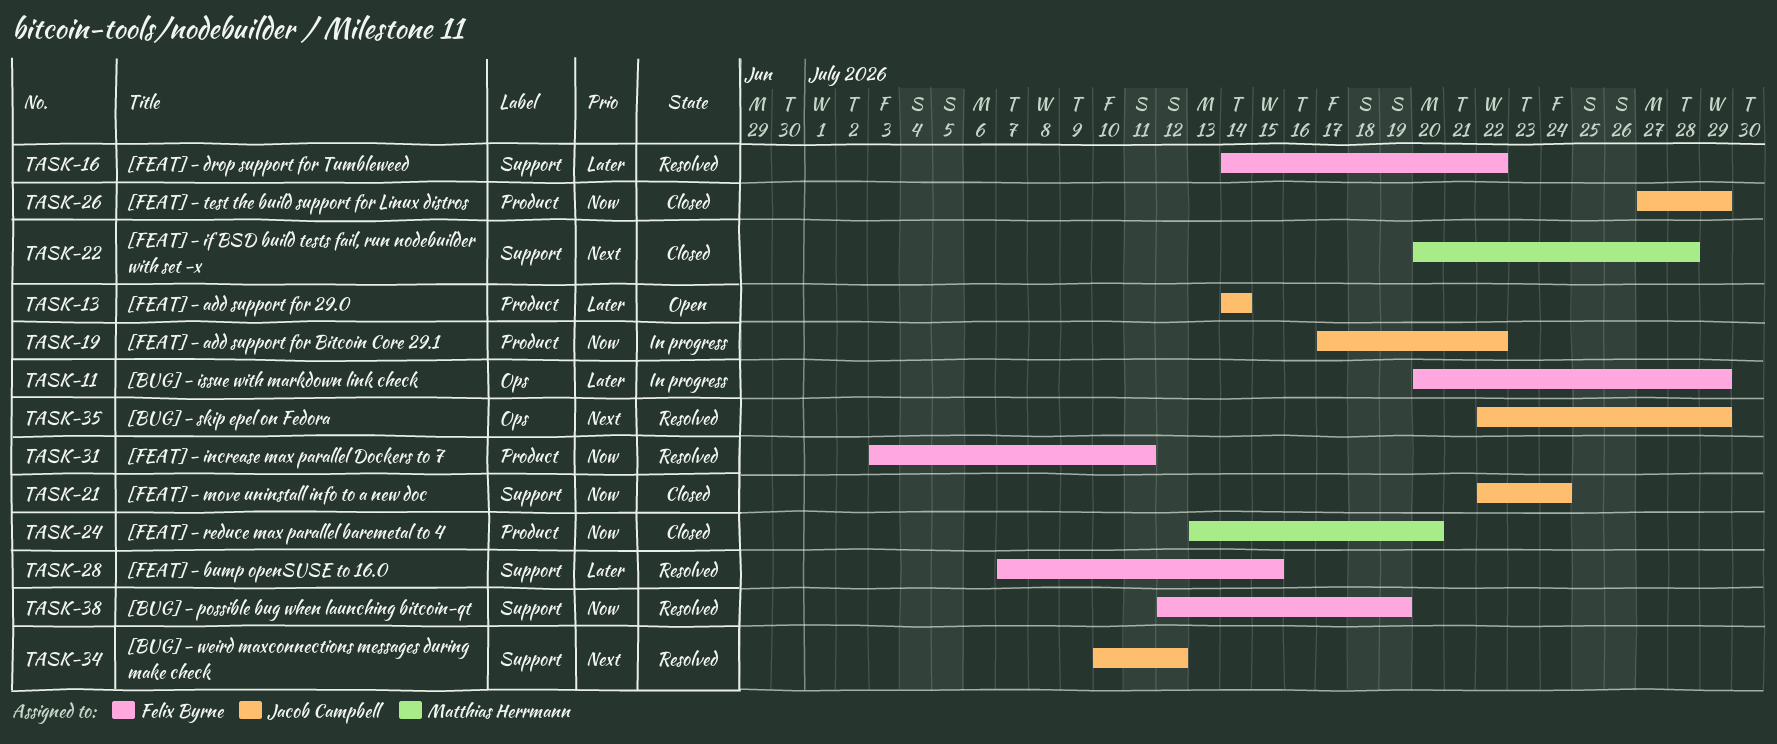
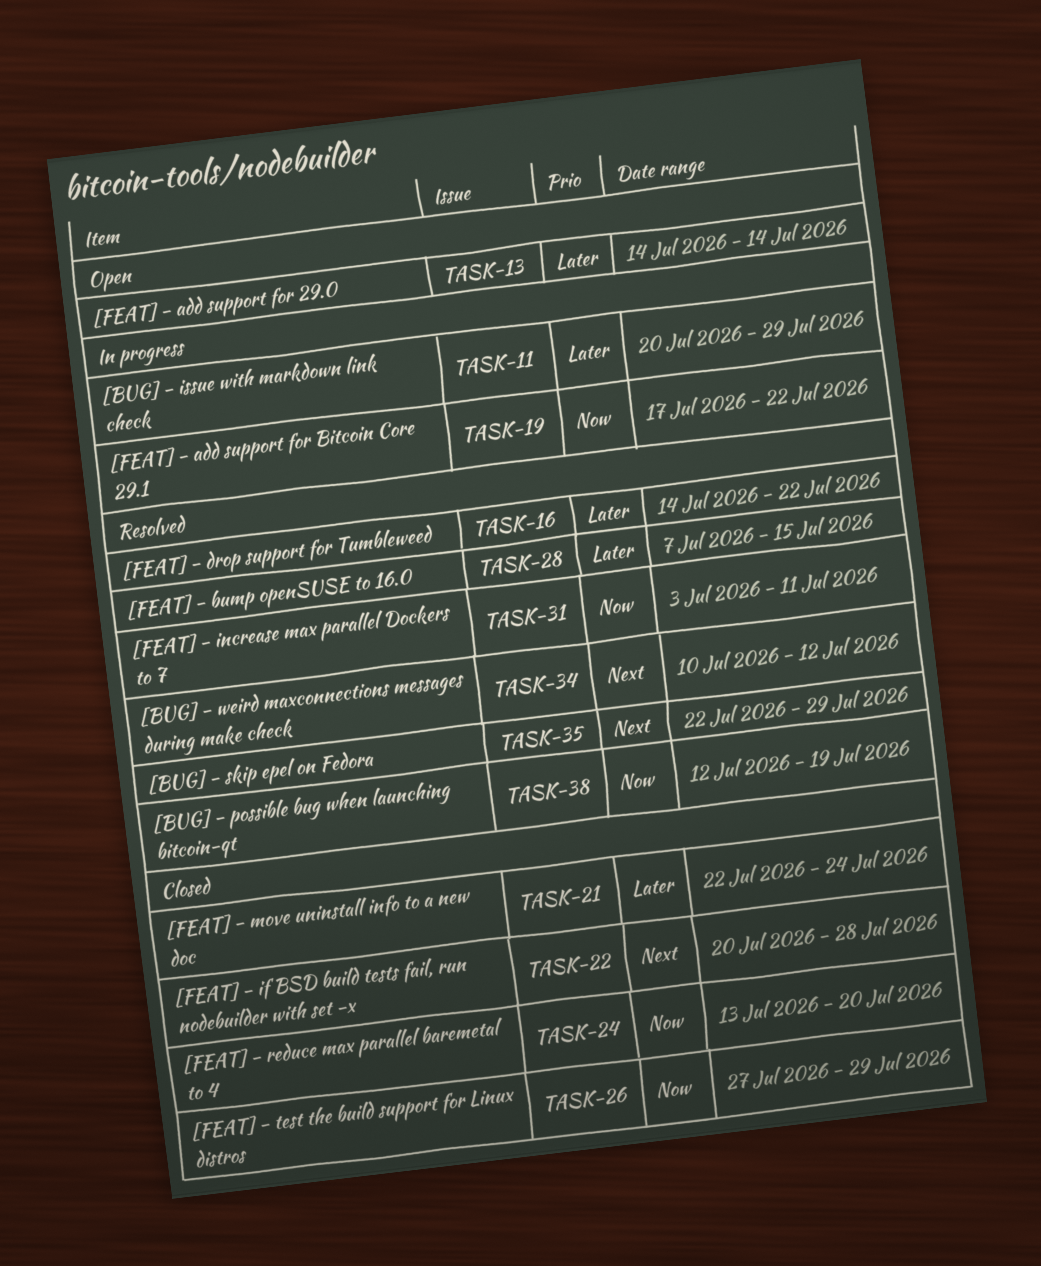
TASK-21, priority: Now -> Later

